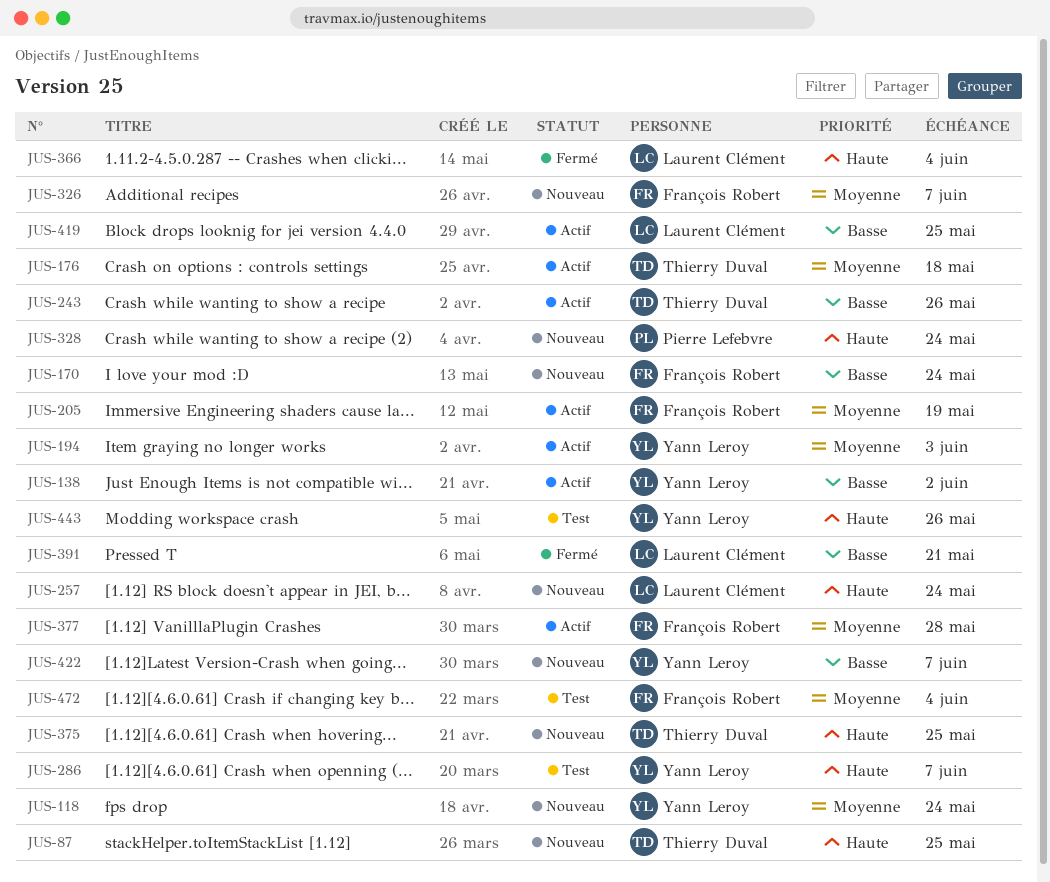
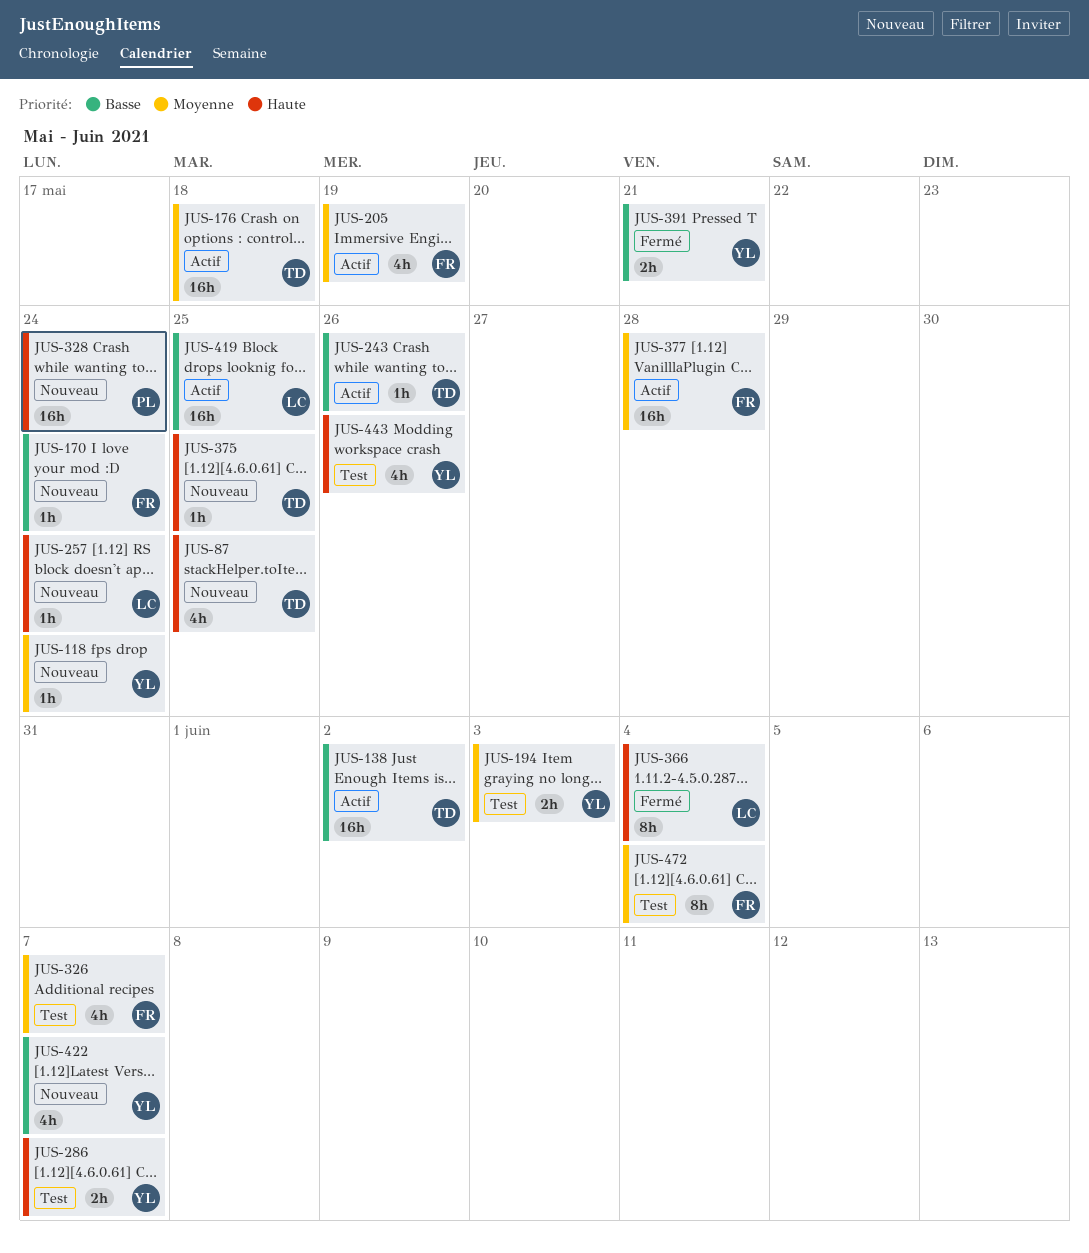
JUS-138, owner: Yann Leroy -> Thierry Duval
JUS-194, status: Actif -> Test
JUS-326, status: Nouveau -> Test
JUS-391, owner: Laurent Clément -> Yann Leroy

